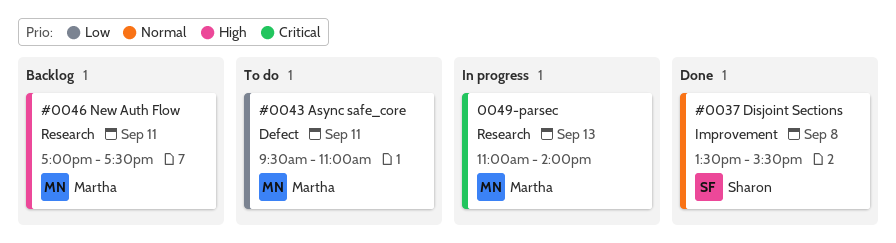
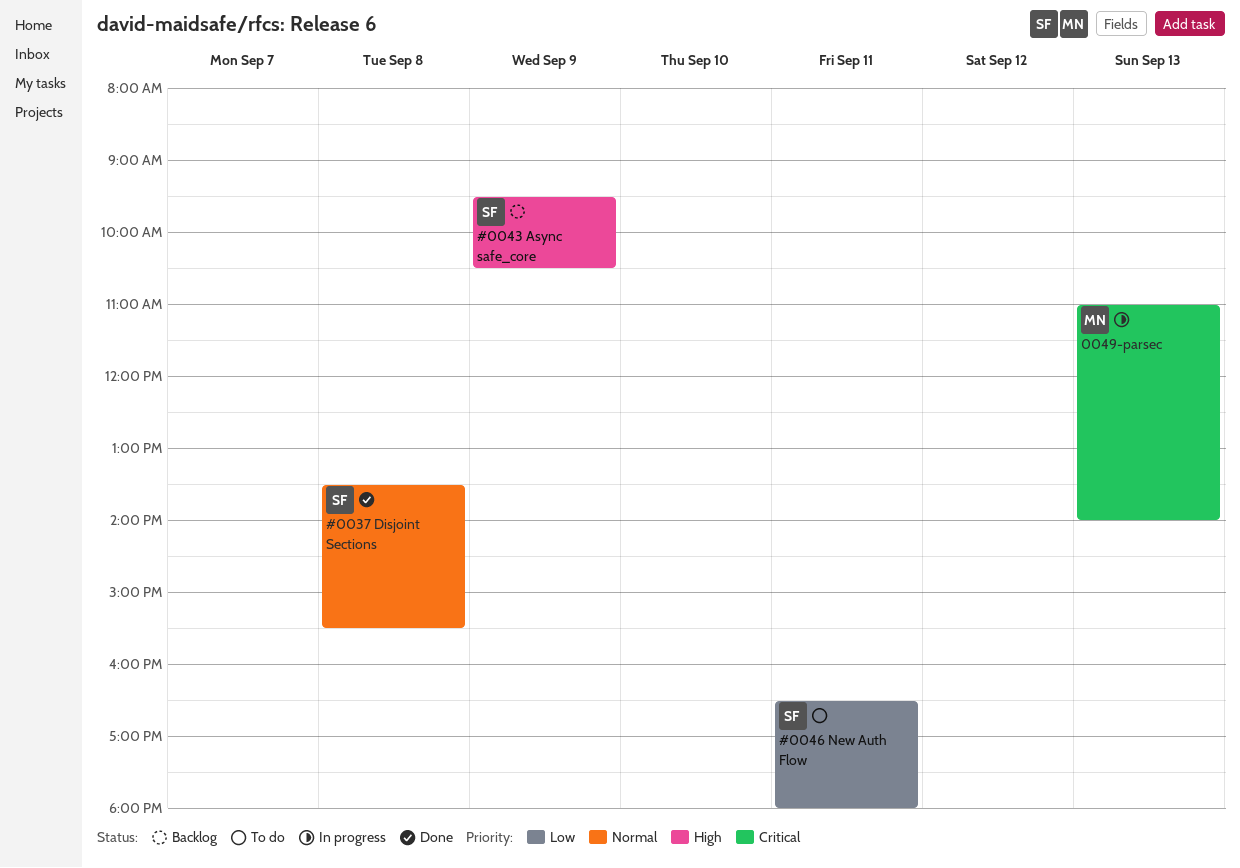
#0043 Async safe_core, status: To do -> Backlog
#0043 Async safe_core, owner: Martha -> Sharon
#0043 Async safe_core, priority: Low -> High
#0043 Async safe_core, day: Sep 11 -> Sep 9
#0043 Async safe_core, ends: 11:00 -> 10:30
#0046 New Auth Flow, status: Backlog -> To do
#0046 New Auth Flow, owner: Martha -> Sharon
#0046 New Auth Flow, priority: High -> Low
#0046 New Auth Flow, begins: 17:00 -> 16:30
#0046 New Auth Flow, ends: 17:30 -> 18:00

